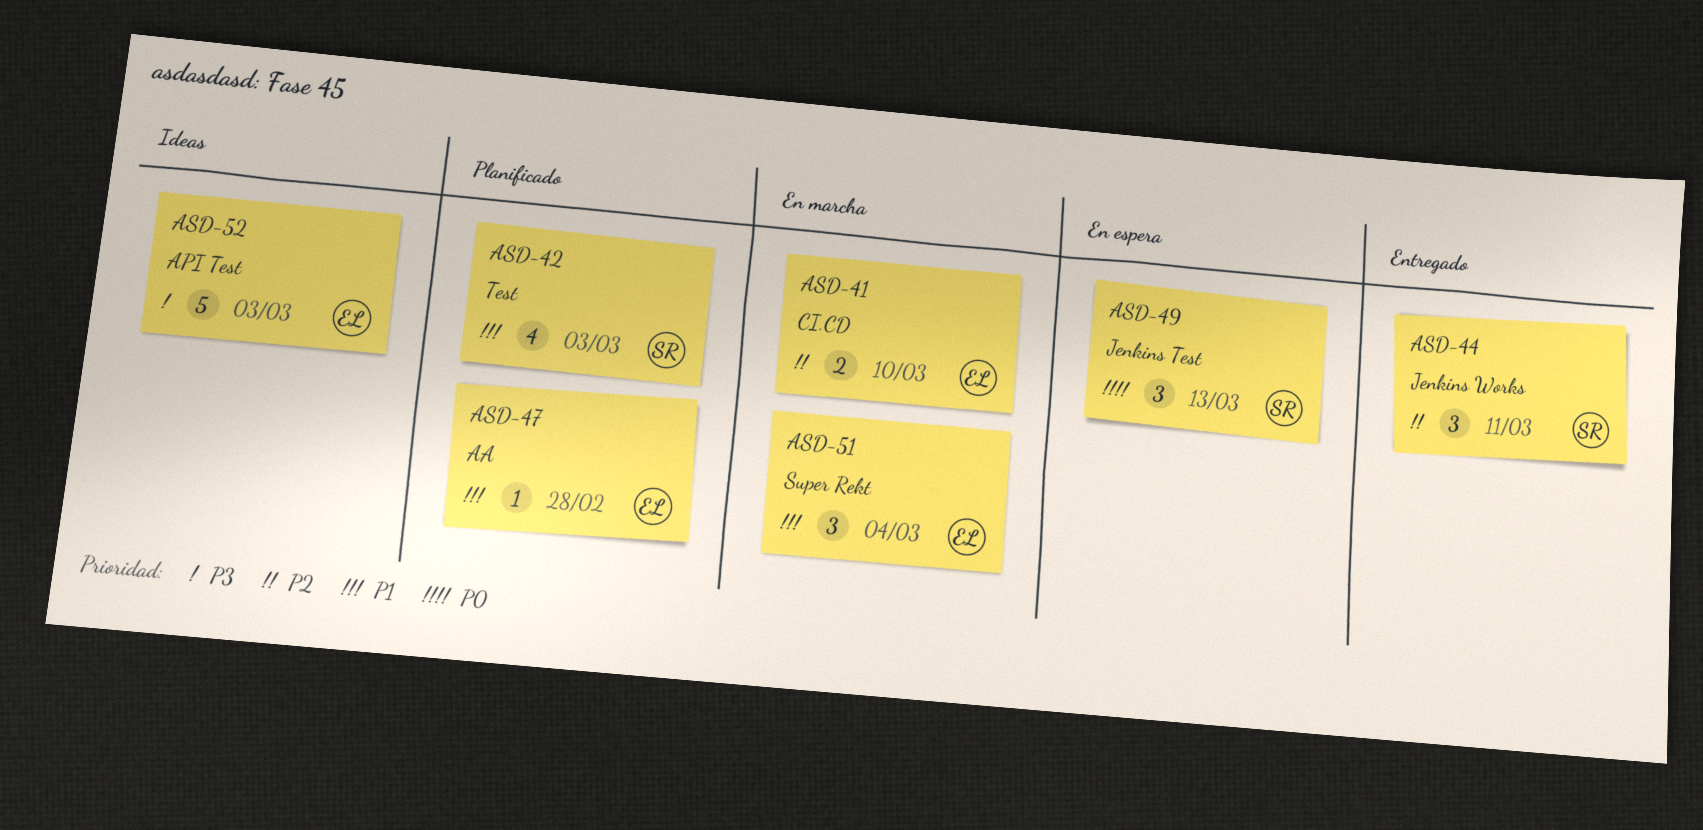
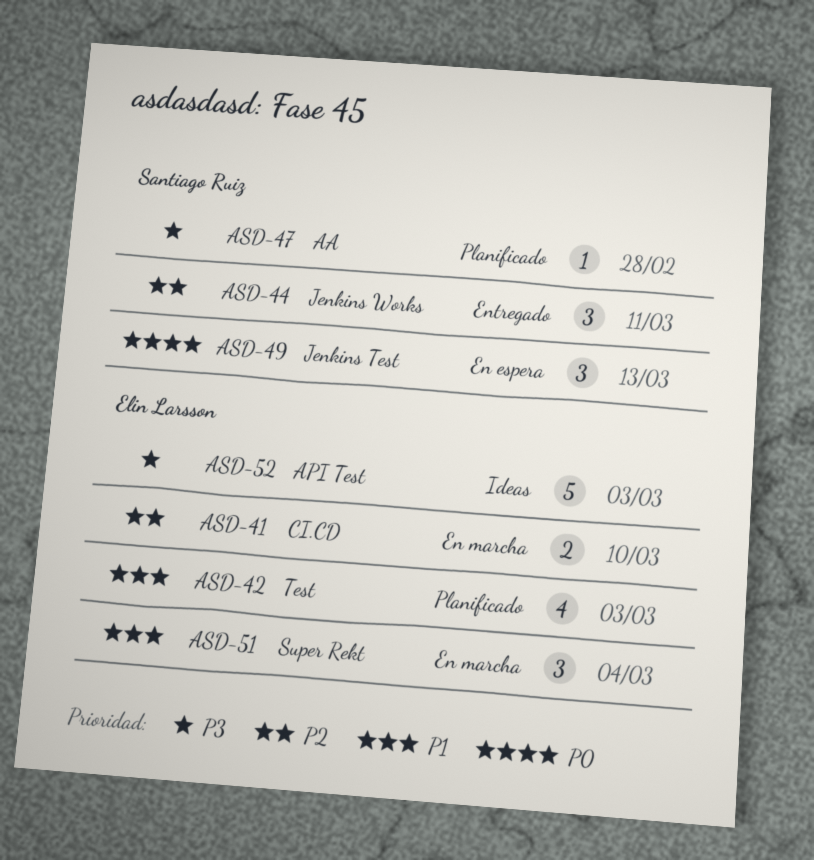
ASD-42, owner: Santiago Ruiz -> Elin Larsson
ASD-47, owner: Elin Larsson -> Santiago Ruiz
ASD-47, priority: P1 -> P3

